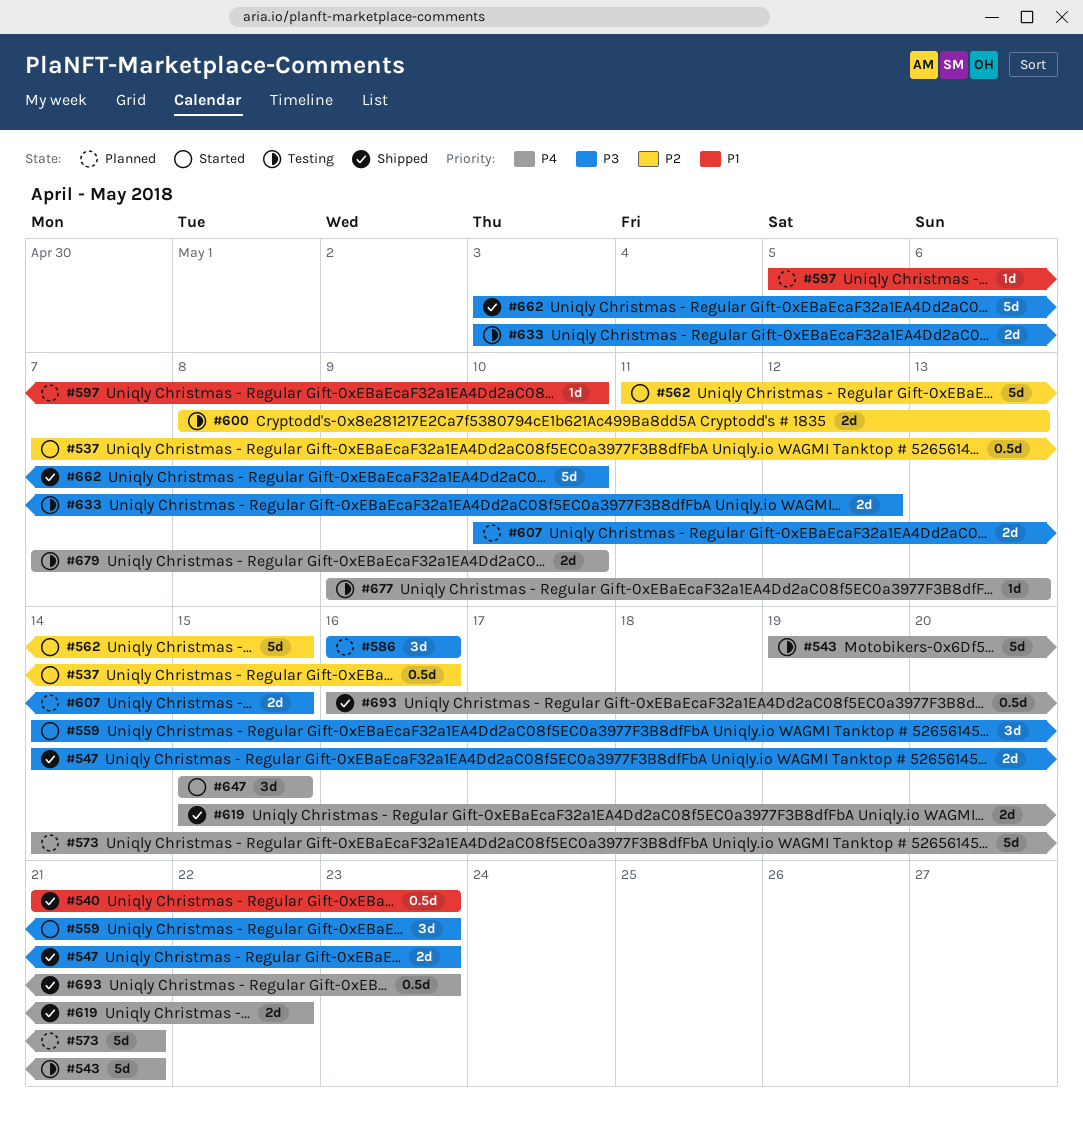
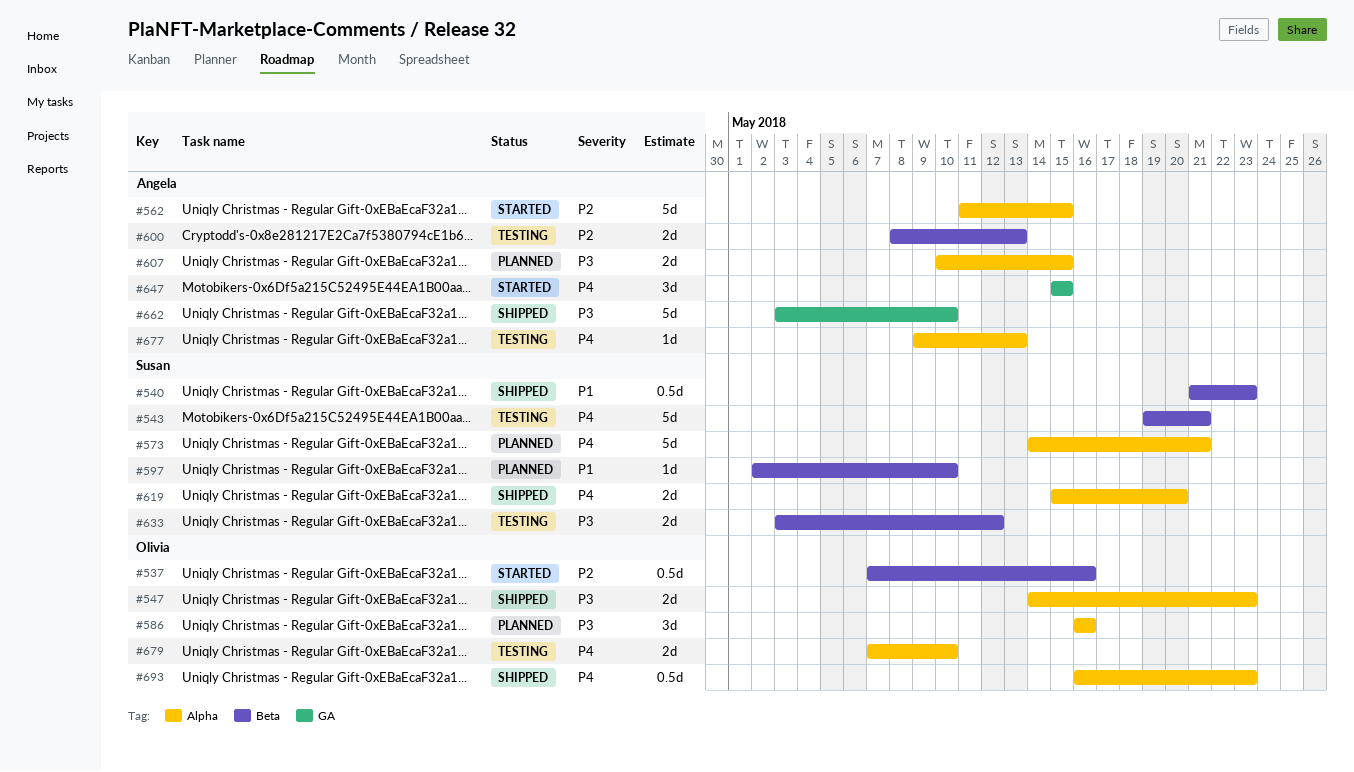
#559: present -> none
#597, start: May 5 -> May 2
#619, due: May 22 -> May 20

